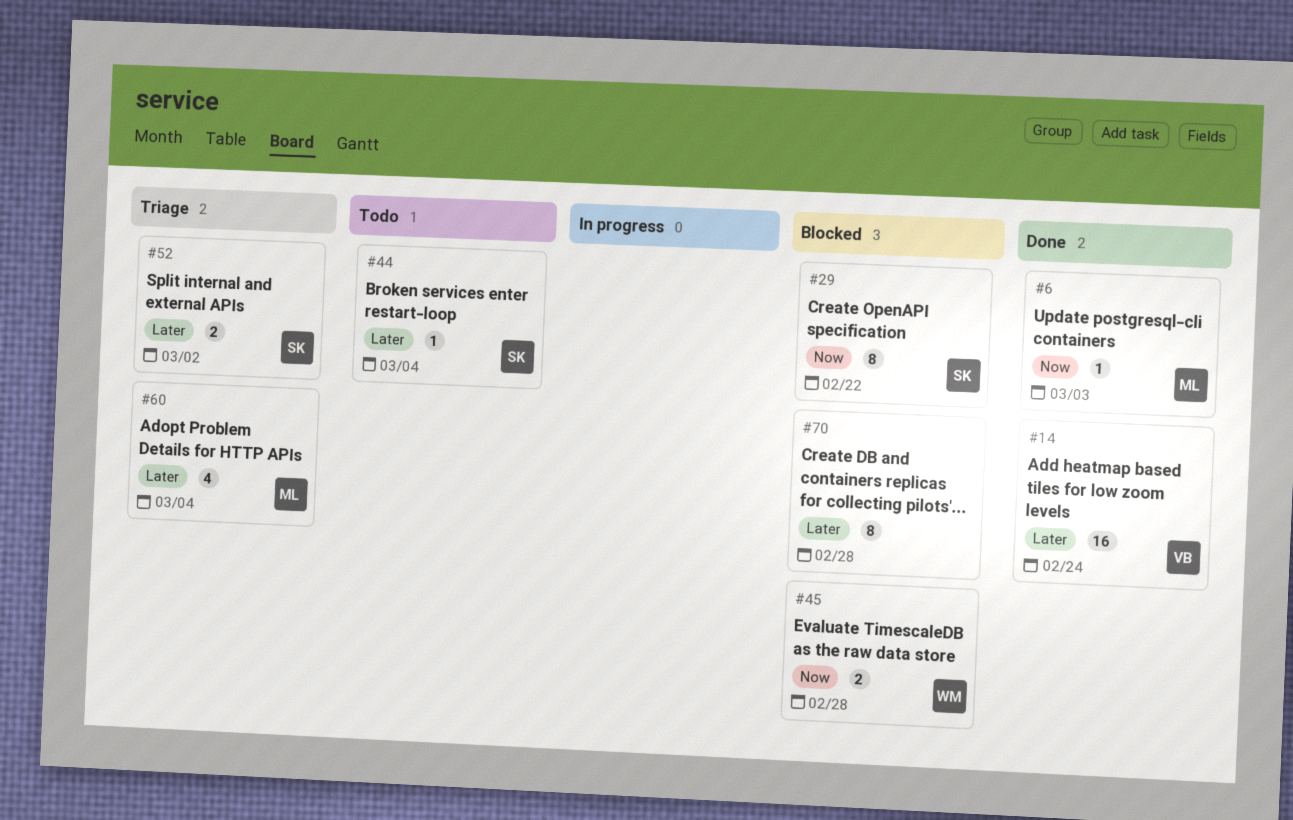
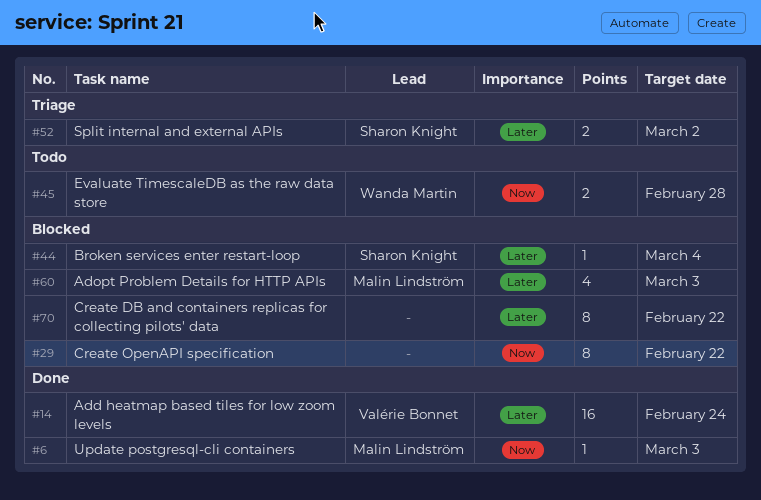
#29, owner: Sharon Knight -> none
#44, status: Todo -> Blocked
#45, status: Blocked -> Todo
#60, status: Triage -> Blocked
#60, due: Mar 4 -> Mar 3
#70, due: Feb 28 -> Feb 22

